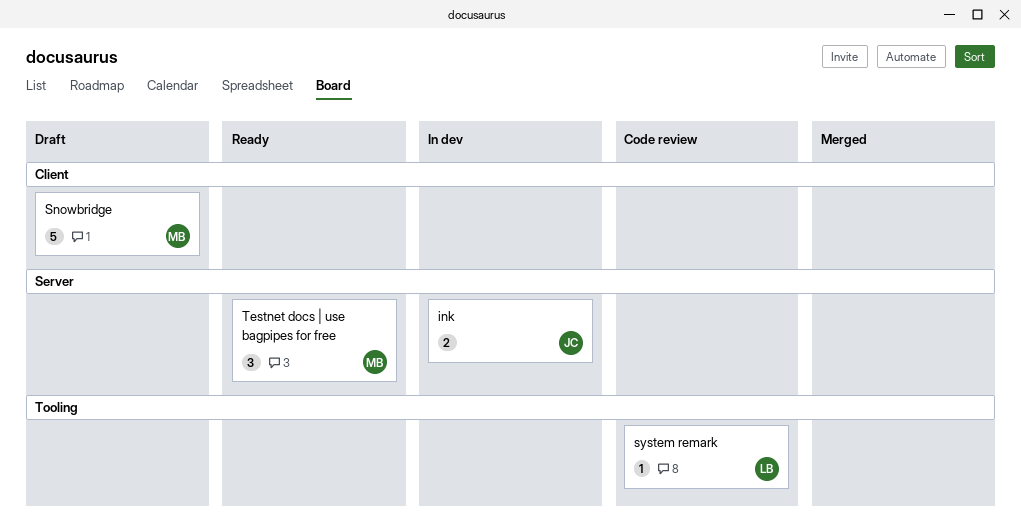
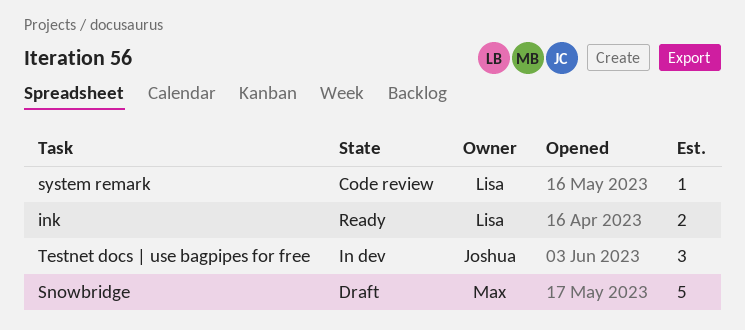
ink, status: In dev -> Ready
ink, owner: Joshua -> Lisa
Testnet docs | use bagpipes for free, status: Ready -> In dev
Testnet docs | use bagpipes for free, owner: Max -> Joshua

